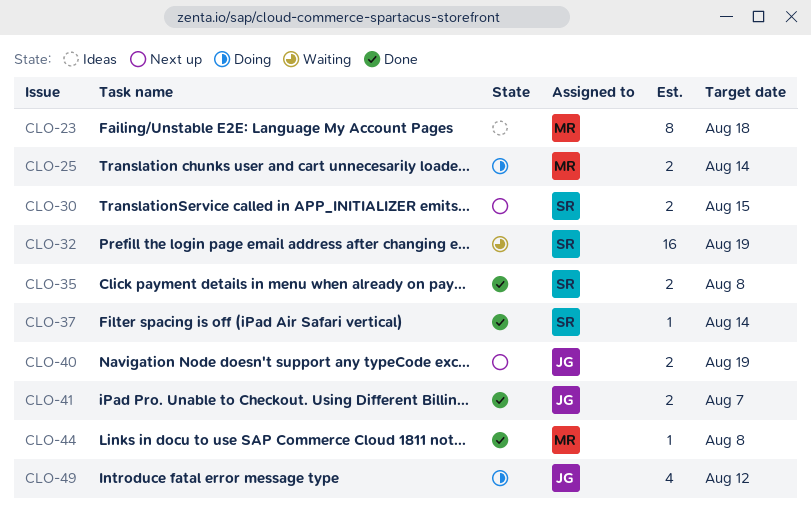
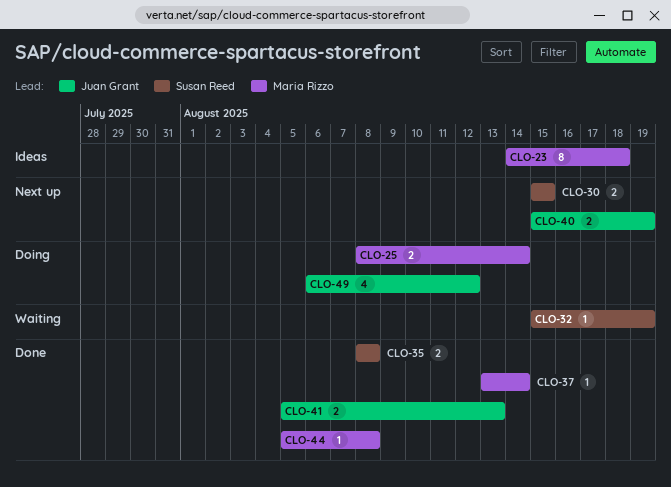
CLO-32, estimate: 16 -> 1
CLO-37, owner: Susan Reed -> Maria Rizzo
CLO-41, due: Aug 7 -> Aug 13

